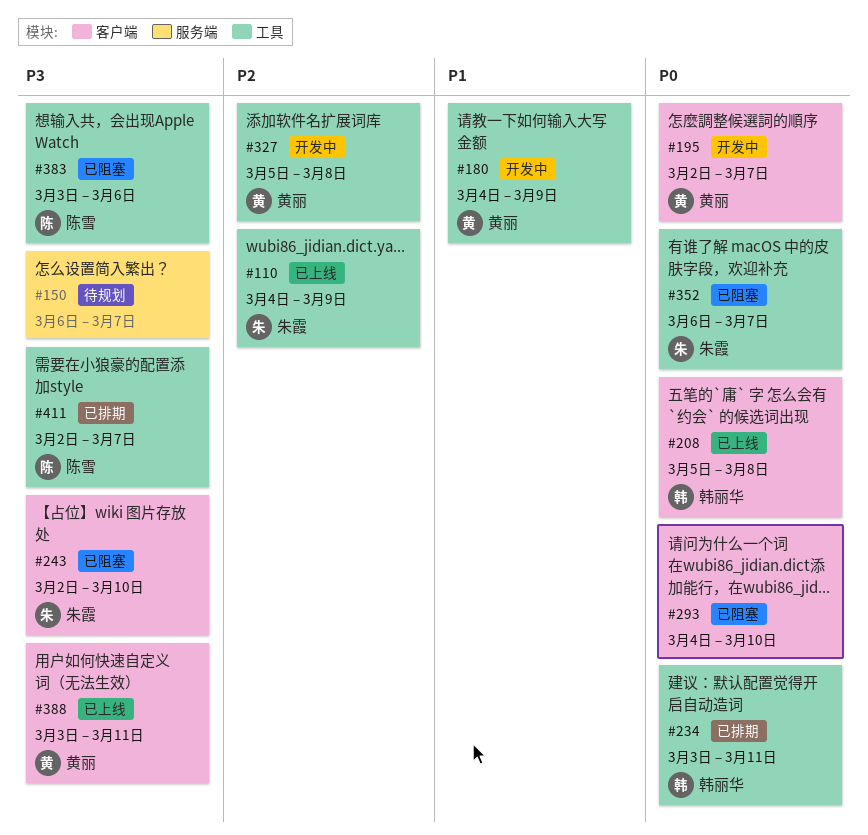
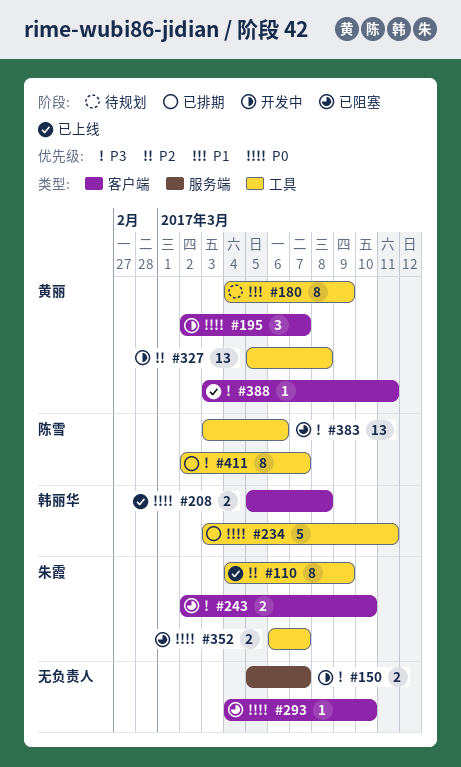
#150, status: 待规划 -> 开发中
#150, start: Mar 6 -> Mar 5
#180, status: 开发中 -> 待规划

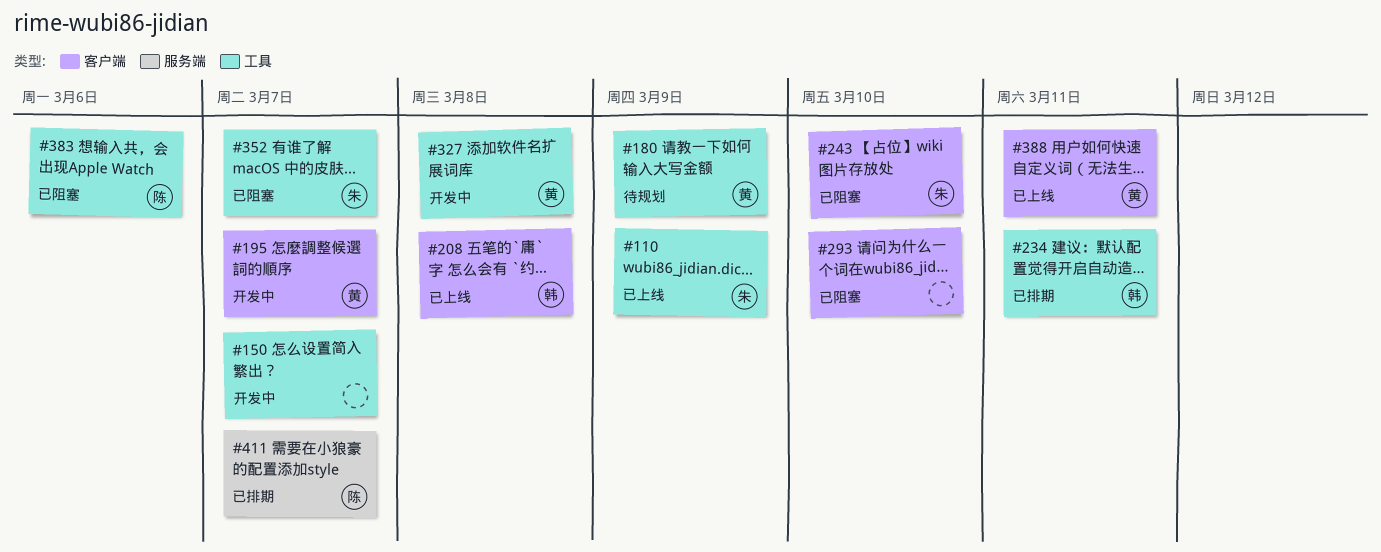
#150, label: 服务端 -> 工具
#411, label: 工具 -> 服务端

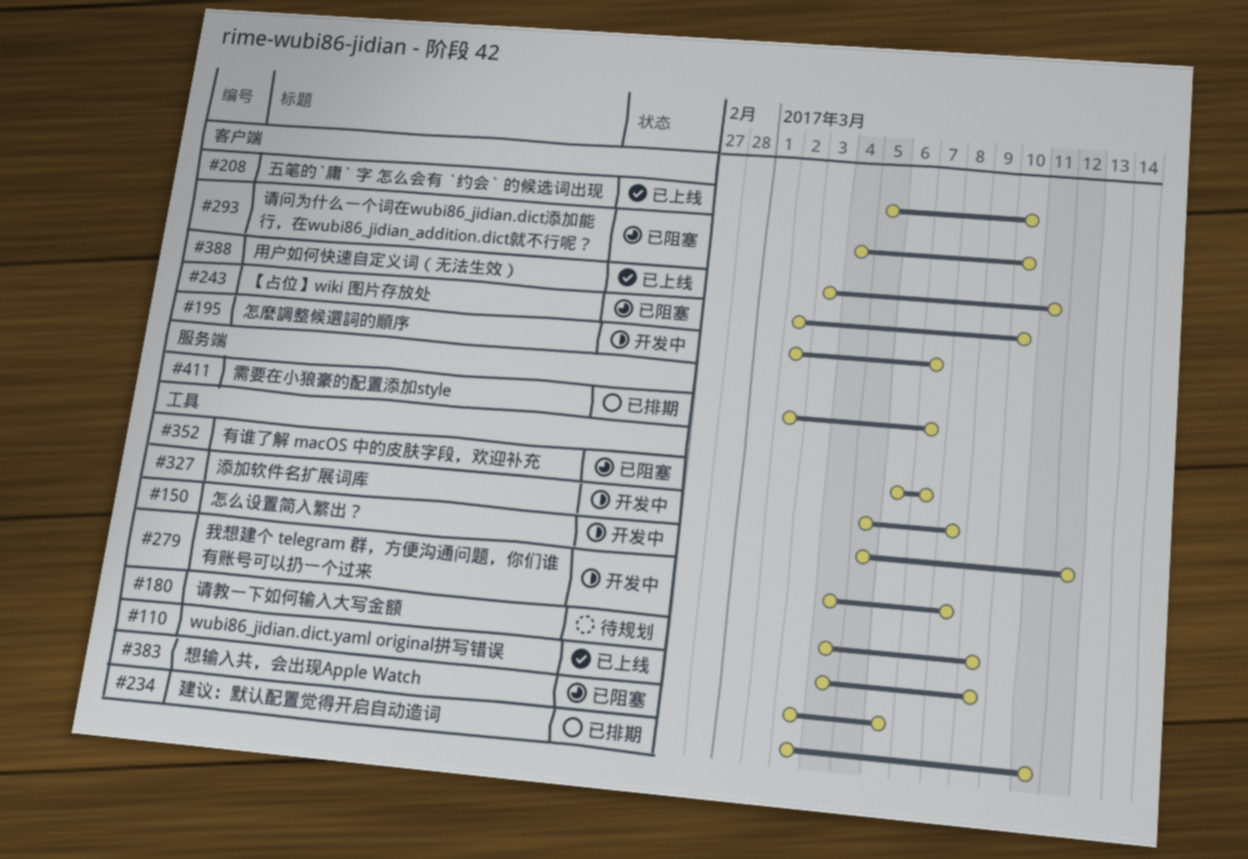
#150, due: Mar 7 -> Mar 12
#208, due: Mar 8 -> Mar 10
#279: none -> present

